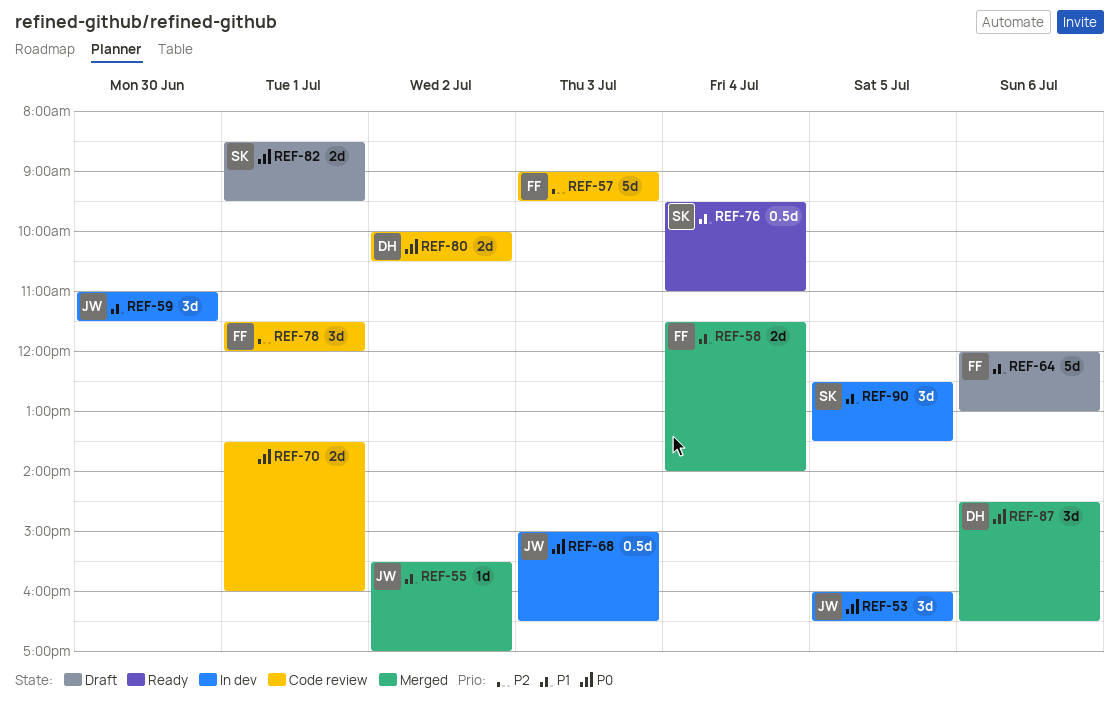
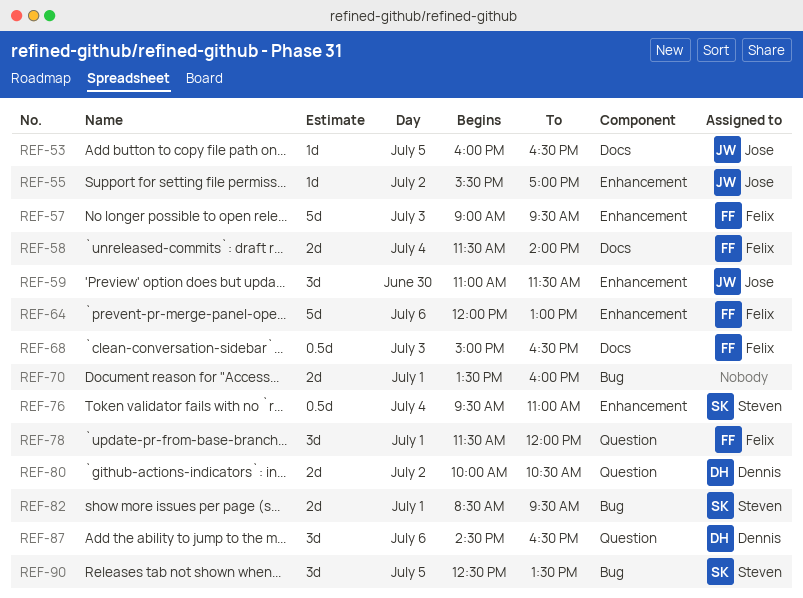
REF-53, estimate: 3d -> 1d
REF-68, owner: Jose -> Felix

